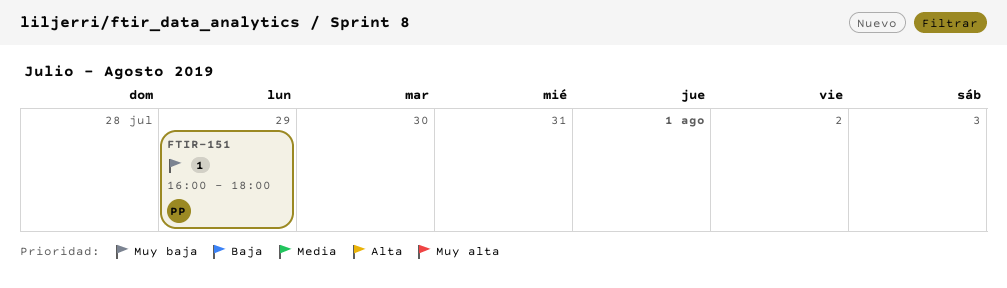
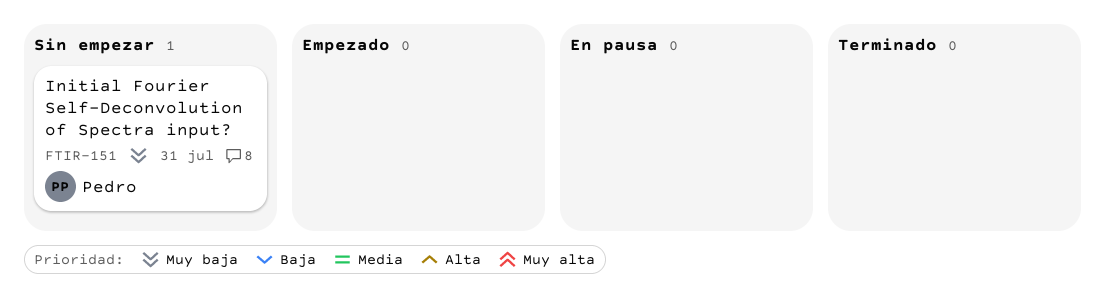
FTIR-151, day: Jul 29 -> Jul 31

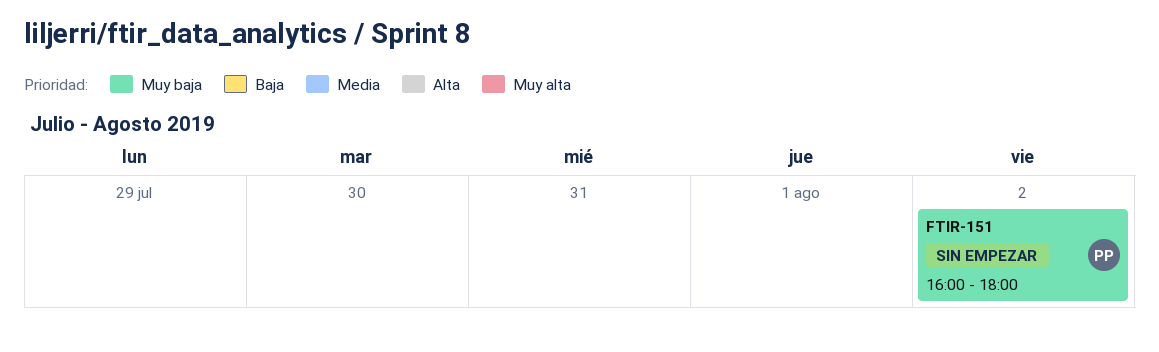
FTIR-151, day: Jul 31 -> Aug 2

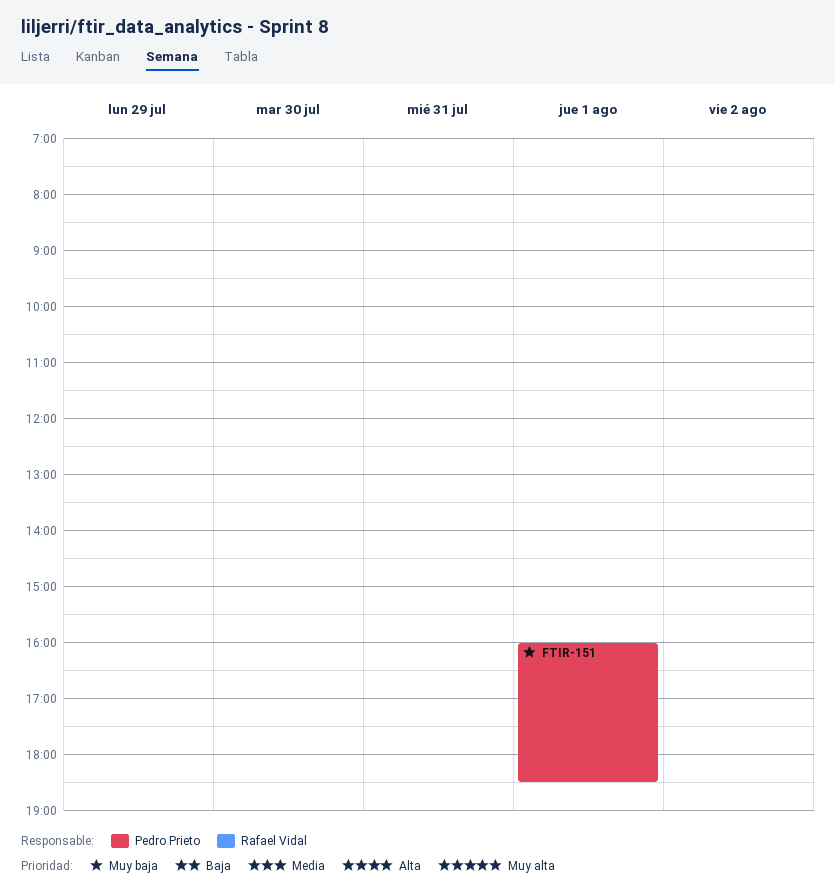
FTIR-151, day: Aug 2 -> Aug 1
FTIR-151, ends: 18:00 -> 18:30

